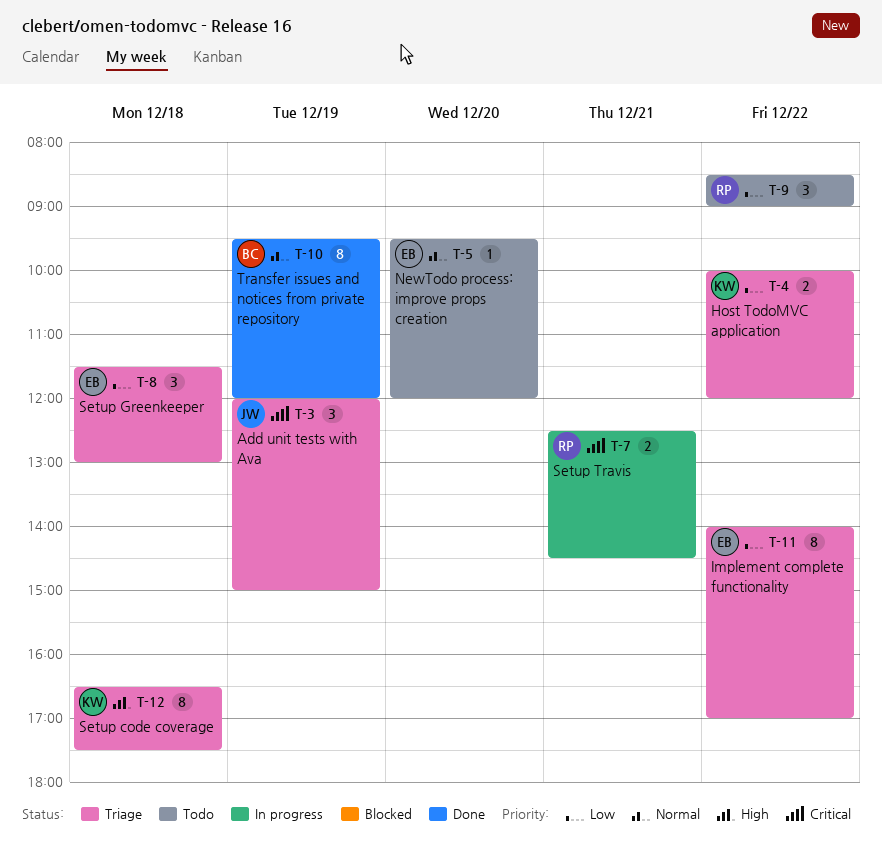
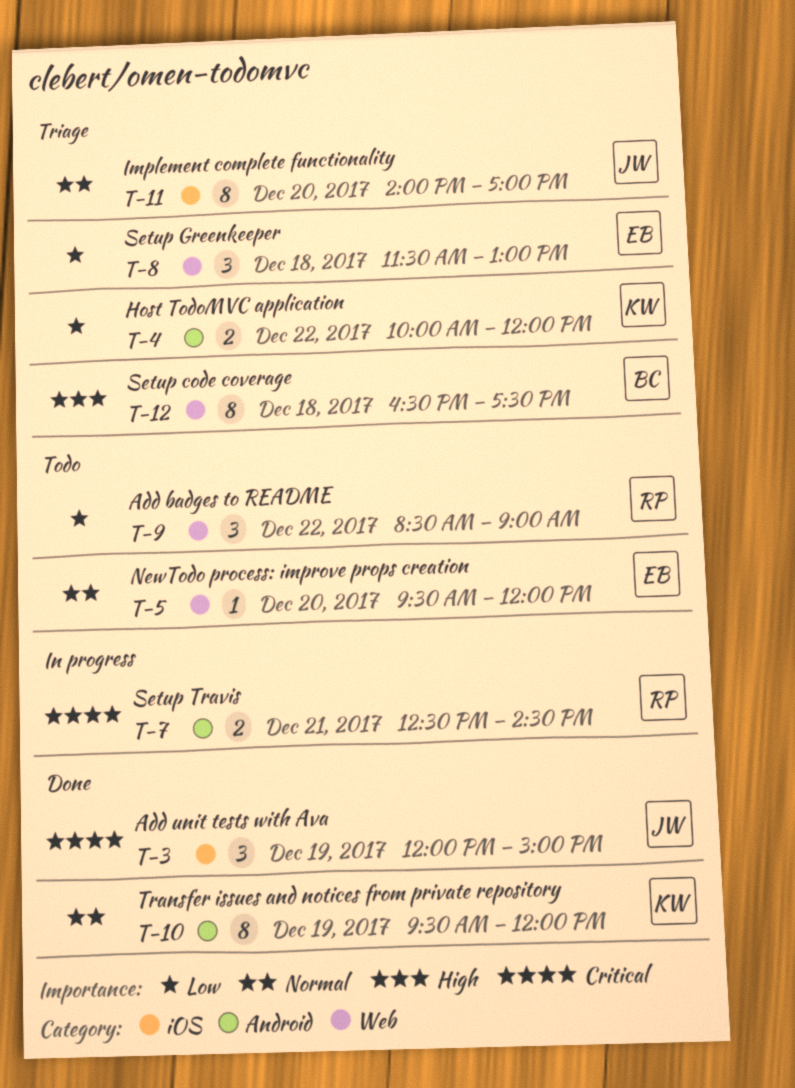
T-3, status: Triage -> Done
T-10, owner: BC -> KW
T-11, owner: EB -> JW
T-11, priority: Low -> Normal
T-11, day: Dec 22 -> Dec 20
T-12, owner: KW -> BC

